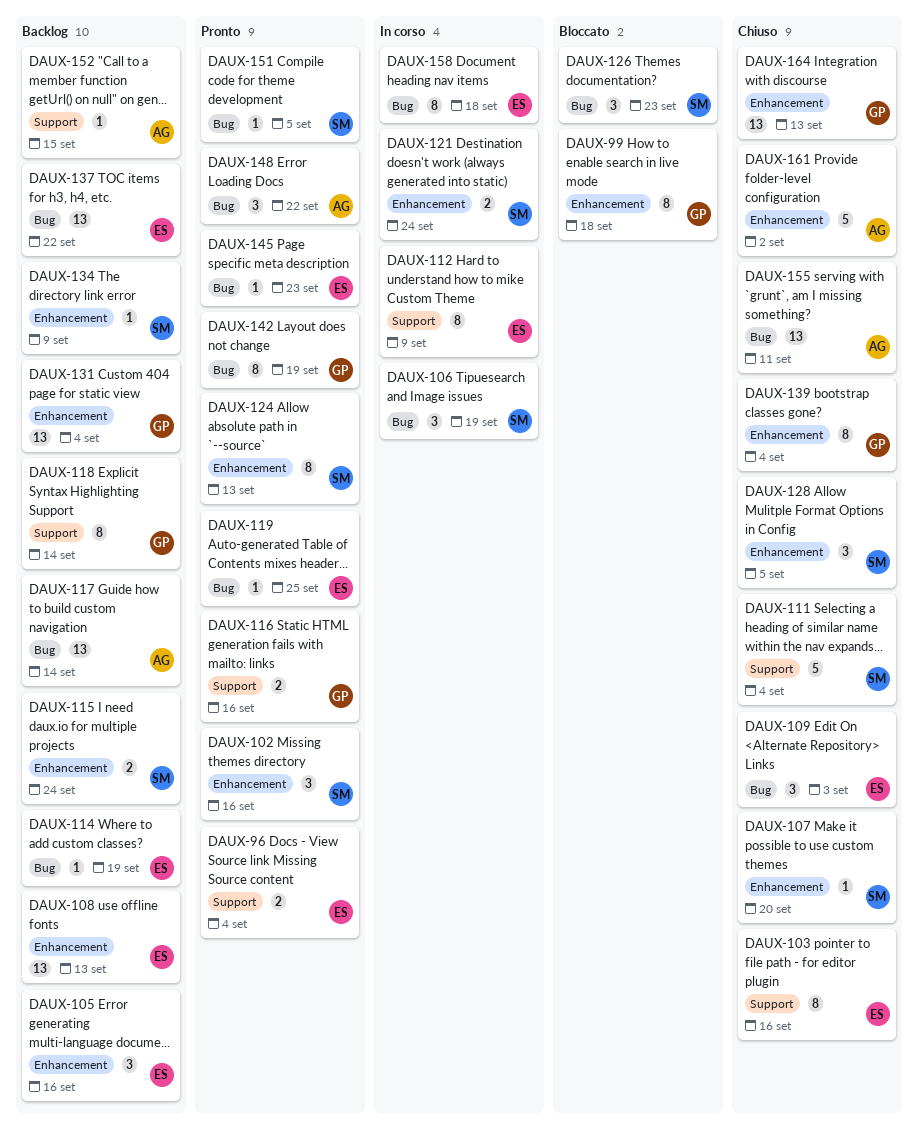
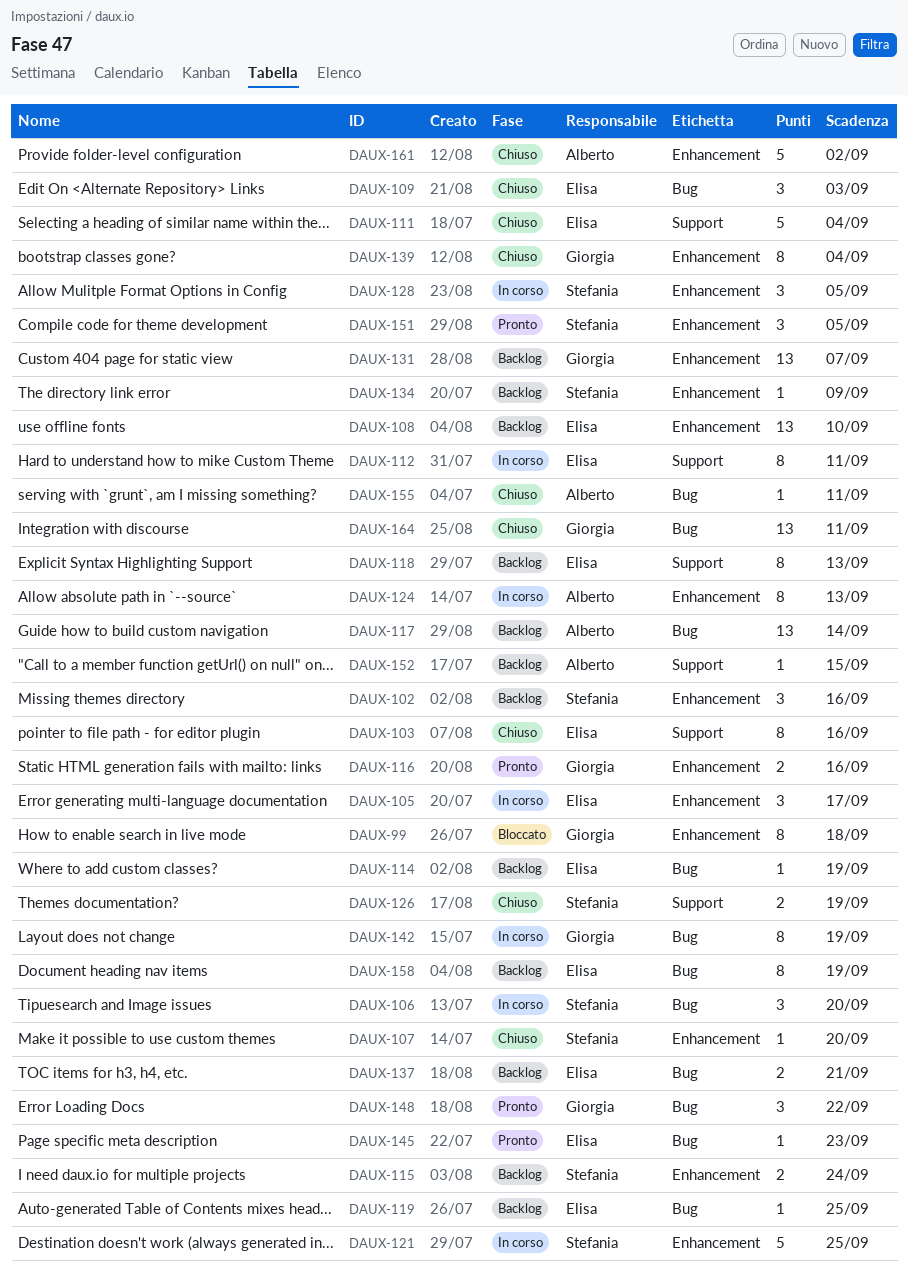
DAUX-96: present -> none
DAUX-102, status: Pronto -> Backlog
DAUX-105, status: Backlog -> In corso
DAUX-105, due: Sep 16 -> Sep 17
DAUX-106, due: Sep 19 -> Sep 20
DAUX-108, due: Sep 13 -> Sep 10
DAUX-111, owner: Stefania -> Elisa
DAUX-112, due: Sep 9 -> Sep 11
DAUX-116, label: Support -> Enhancement
DAUX-118, owner: Giorgia -> Elisa
DAUX-118, due: Sep 14 -> Sep 13
DAUX-119, status: Pronto -> Backlog
DAUX-121, estimate: 2 -> 5
DAUX-121, due: Sep 24 -> Sep 25
DAUX-124, status: Pronto -> In corso
DAUX-124, owner: Stefania -> Alberto
DAUX-126, status: Bloccato -> Chiuso
DAUX-126, label: Bug -> Support
DAUX-126, estimate: 3 -> 2
DAUX-126, due: Sep 23 -> Sep 19
DAUX-128, status: Chiuso -> In corso
DAUX-131, due: Sep 4 -> Sep 7
DAUX-137, estimate: 13 -> 2
DAUX-137, due: Sep 22 -> Sep 21
DAUX-142, status: Pronto -> In corso
DAUX-148, owner: Alberto -> Giorgia
DAUX-151, label: Bug -> Enhancement
DAUX-151, estimate: 1 -> 3
DAUX-155, estimate: 13 -> 1
DAUX-158, status: In corso -> Backlog
DAUX-158, due: Sep 18 -> Sep 19
DAUX-164, label: Enhancement -> Bug
DAUX-164, due: Sep 13 -> Sep 11

